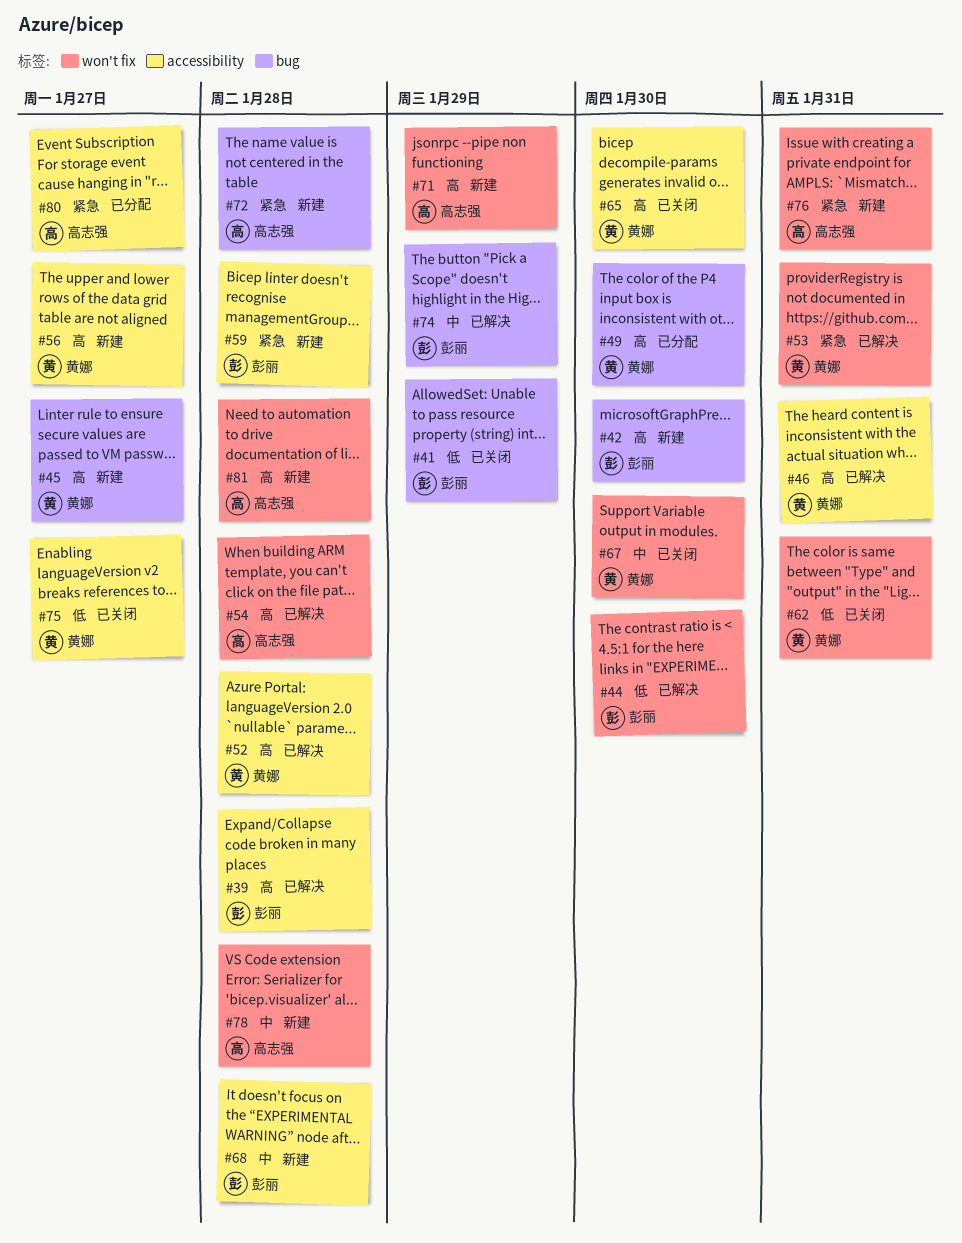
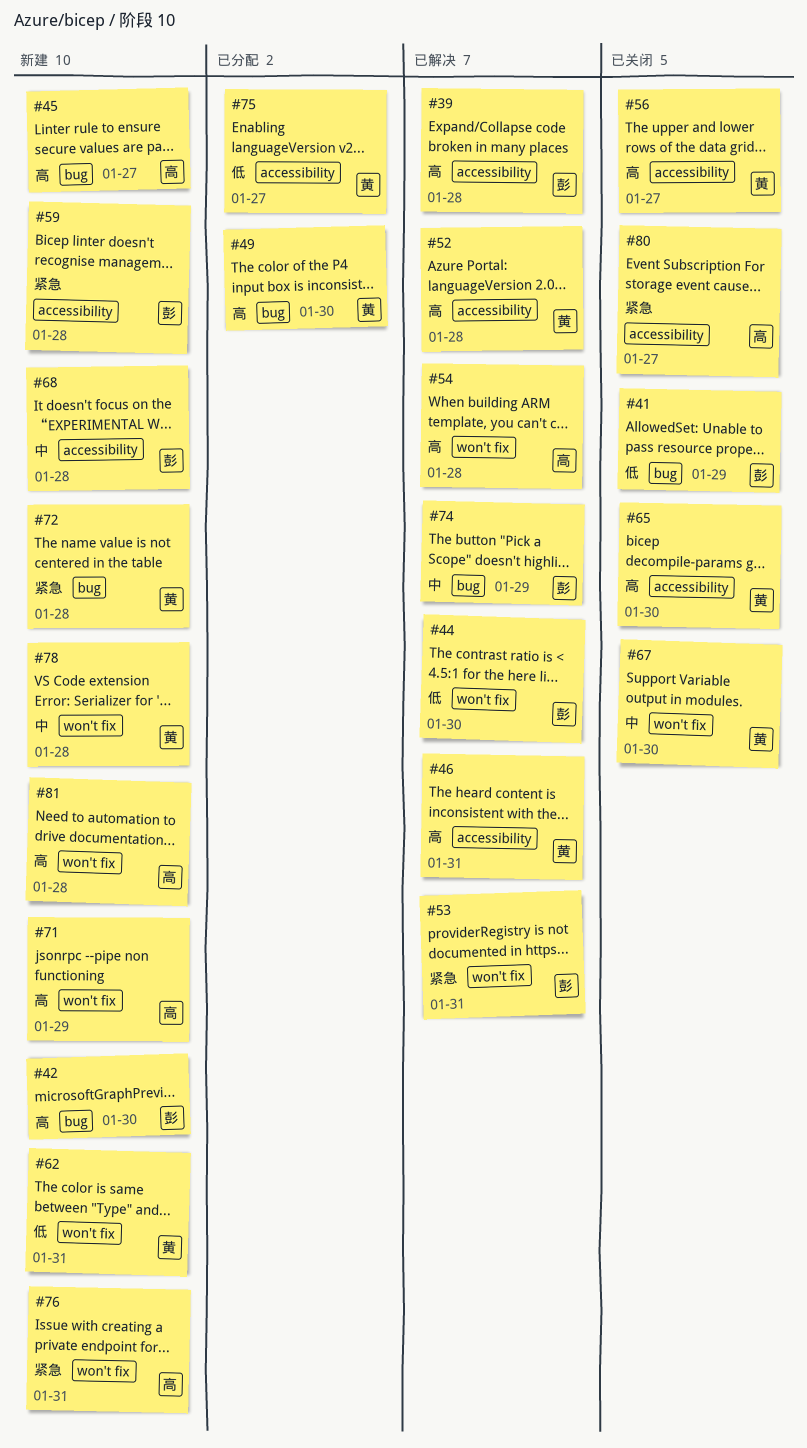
#45, owner: 黄娜 -> 高志强
#53, owner: 黄娜 -> 彭丽
#56, status: 新建 -> 已关闭
#62, status: 已关闭 -> 新建
#72, owner: 高志强 -> 黄娜
#75, status: 已关闭 -> 已分配
#78, owner: 高志强 -> 黄娜
#80, status: 已分配 -> 已关闭

